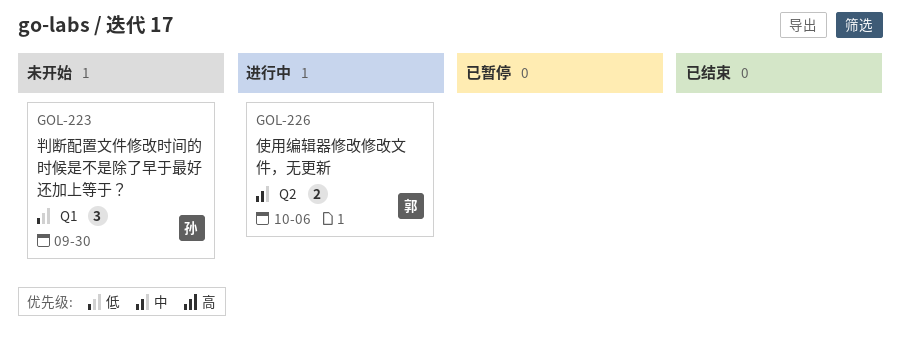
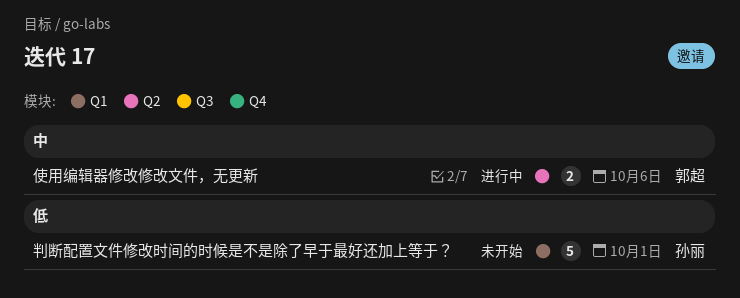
判断配置文件修改时间的时候是不是除了早于最好还加上等于？, estimate: 3 -> 5
判断配置文件修改时间的时候是不是除了早于最好还加上等于？, due: Sep 30 -> Oct 1

